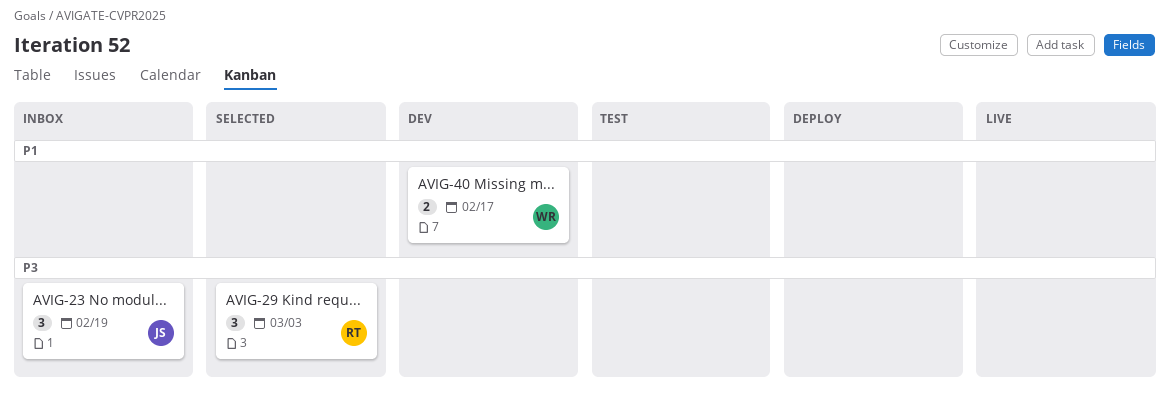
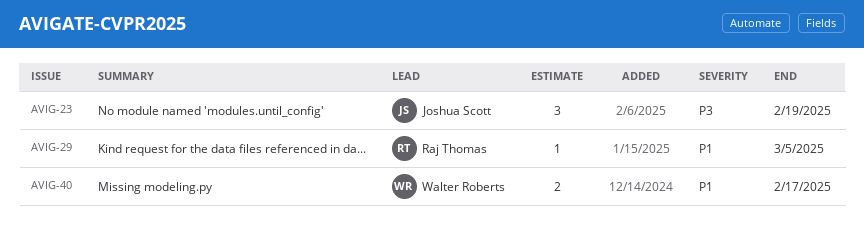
AVIG-29, priority: P3 -> P1
AVIG-29, estimate: 3 -> 1
AVIG-29, due: Mar 3 -> Mar 5

